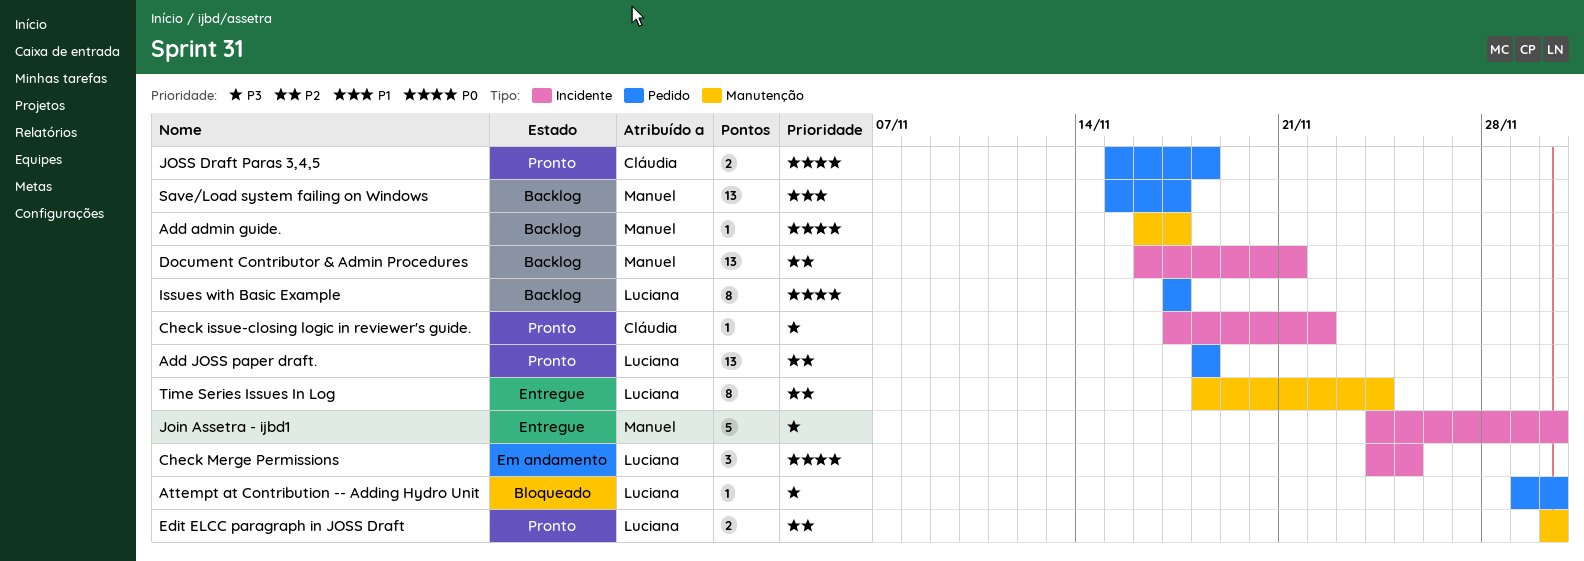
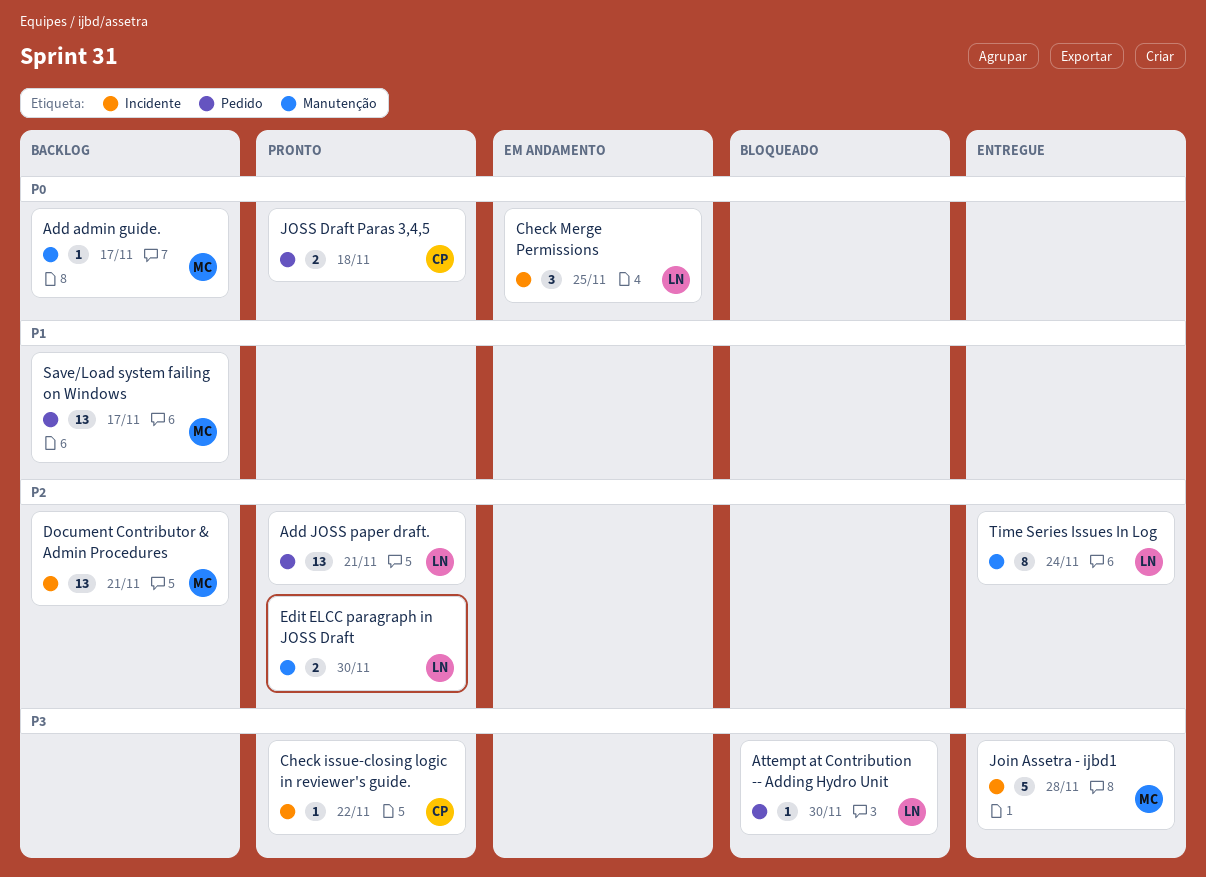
Add JOSS paper draft., due: Nov 18 -> Nov 21
Issues with Basic Example: present -> none
Join Assetra - ijbd1, due: Nov 30 -> Nov 28

